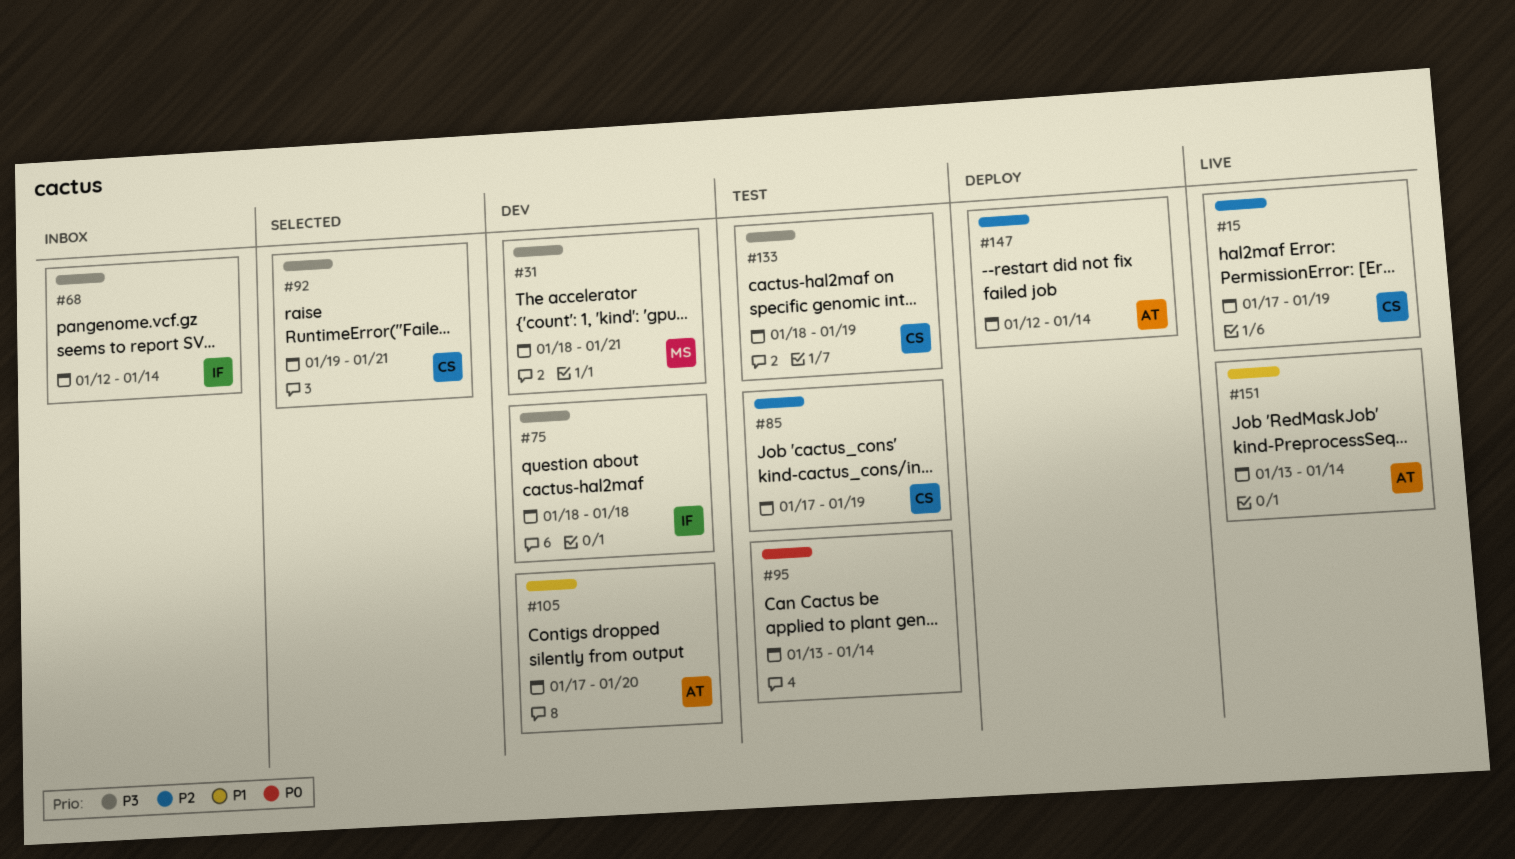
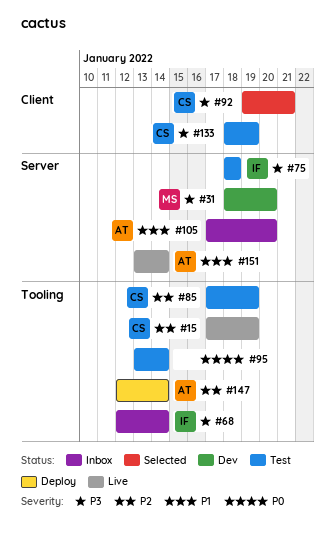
#31, due: Jan 21 -> Jan 20
#75, status: Dev -> Test
#105, status: Dev -> Inbox

